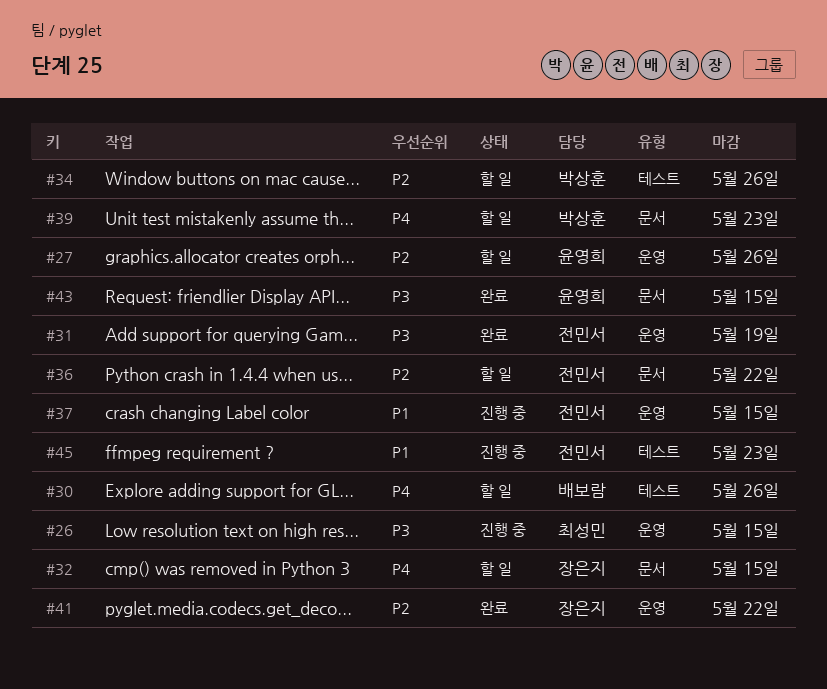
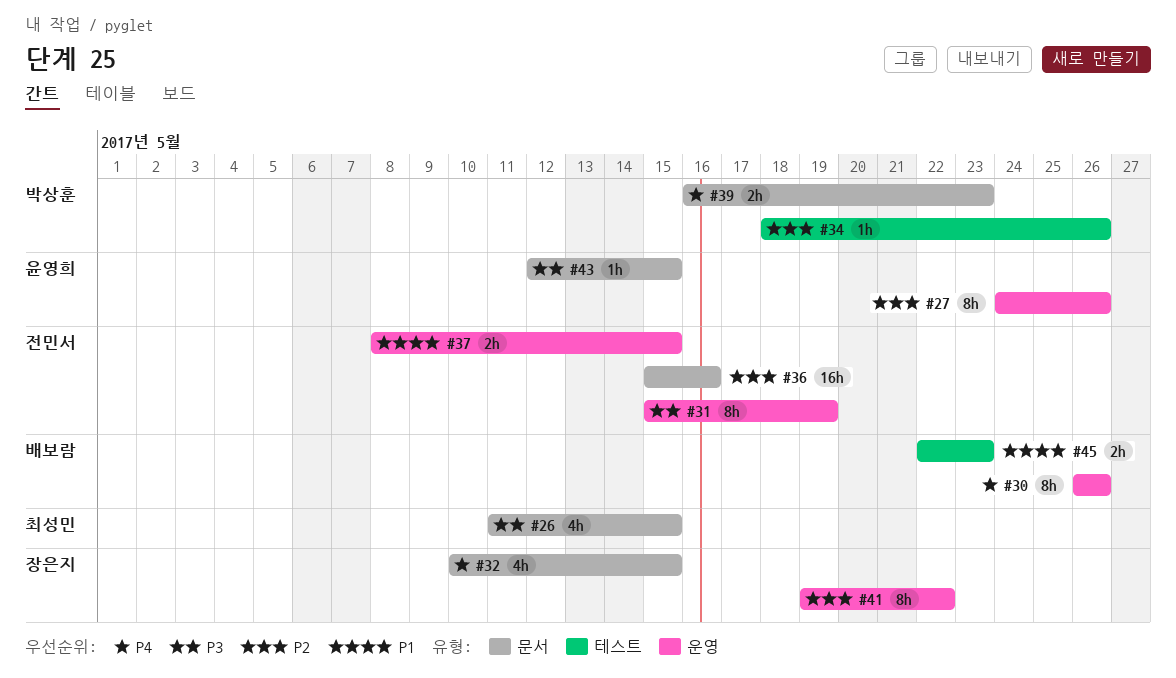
#26, label: 운영 -> 문서
#30, label: 테스트 -> 운영
#36, due: May 22 -> May 16
#45, owner: 전민서 -> 배보람

